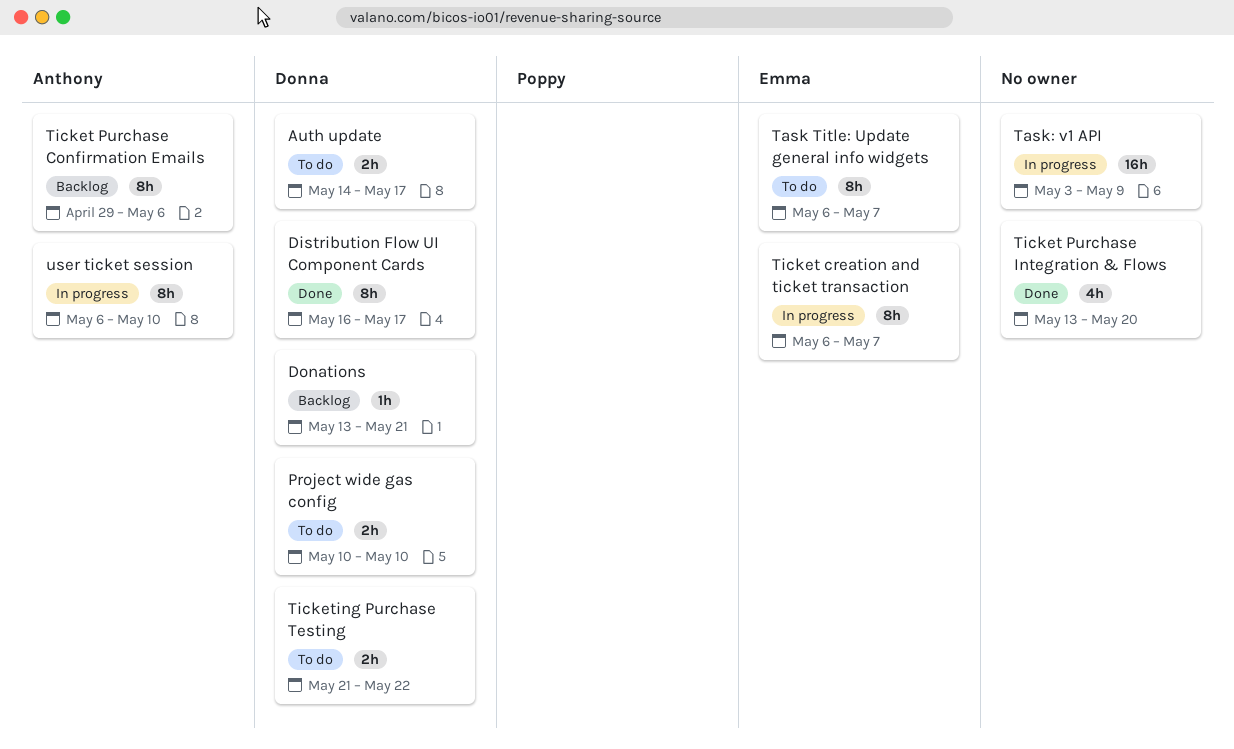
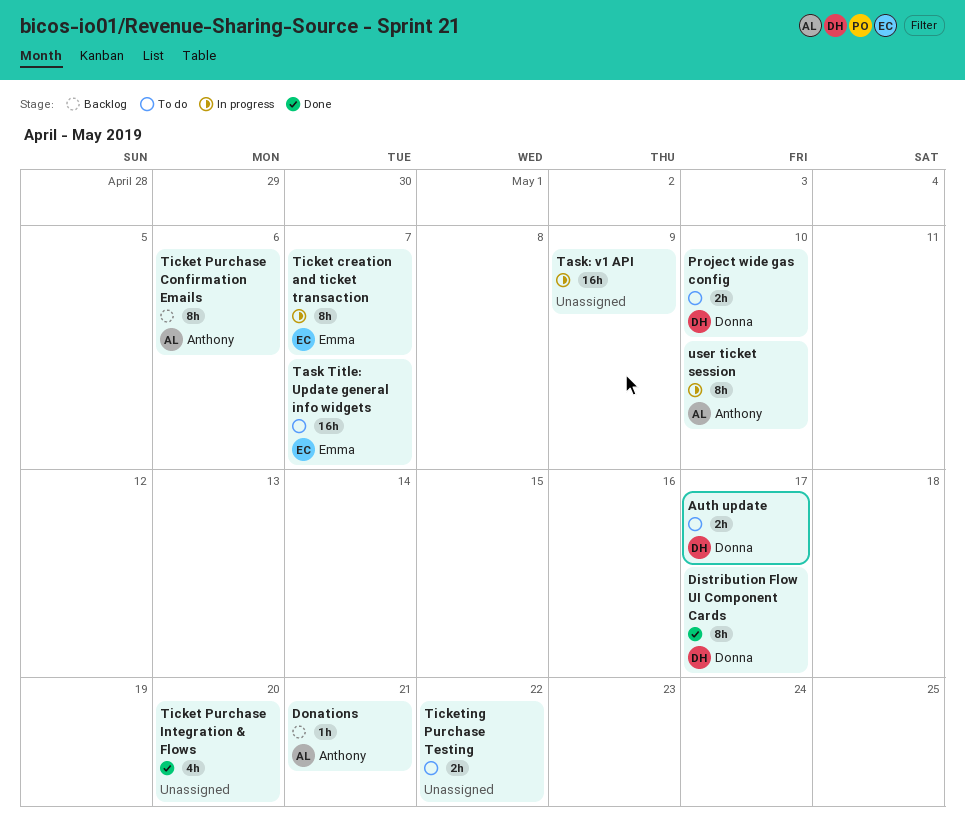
Donations, owner: Donna -> Anthony
Task Title: Update general info widgets, estimate: 8h -> 16h
Ticketing Purchase Testing, owner: Donna -> none

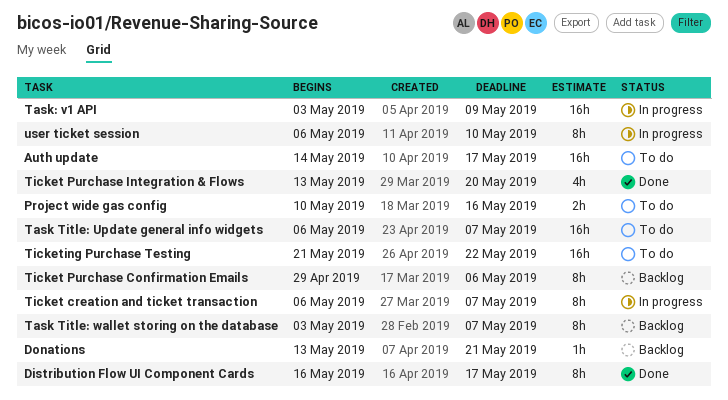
Auth update, estimate: 2h -> 16h
Project wide gas config, due: May 10 -> May 16
Task Title: wallet storing on the database: none -> present
Ticketing Purchase Testing, estimate: 2h -> 16h

